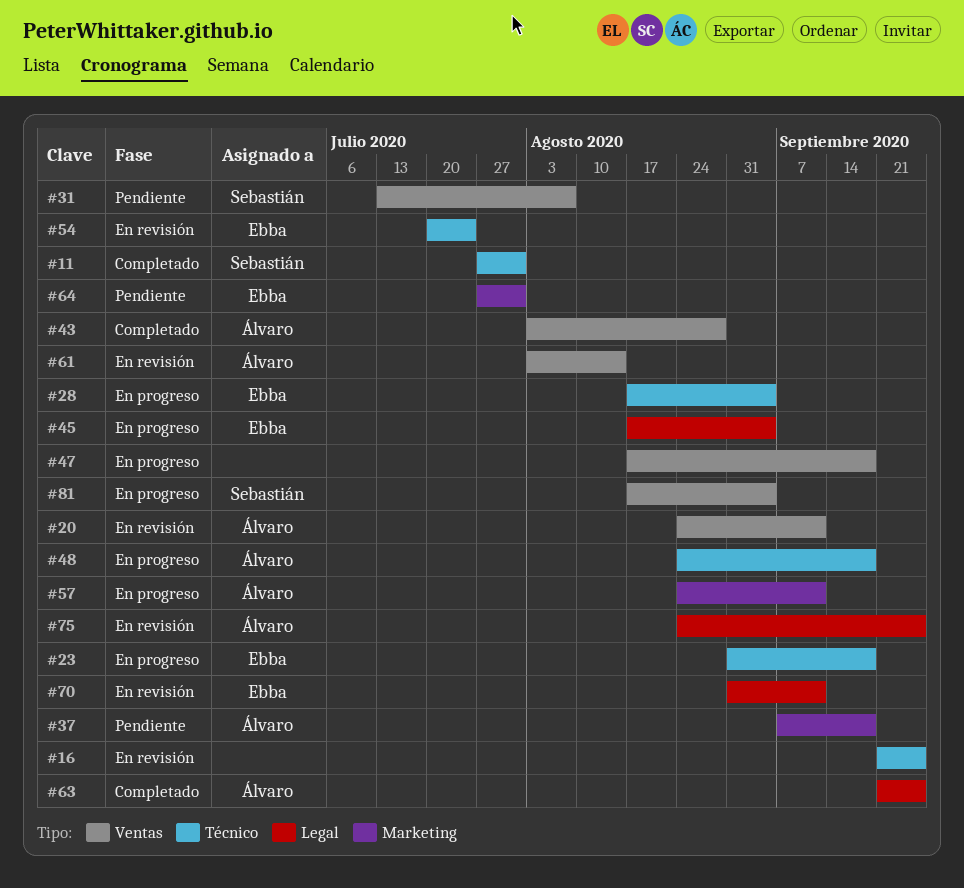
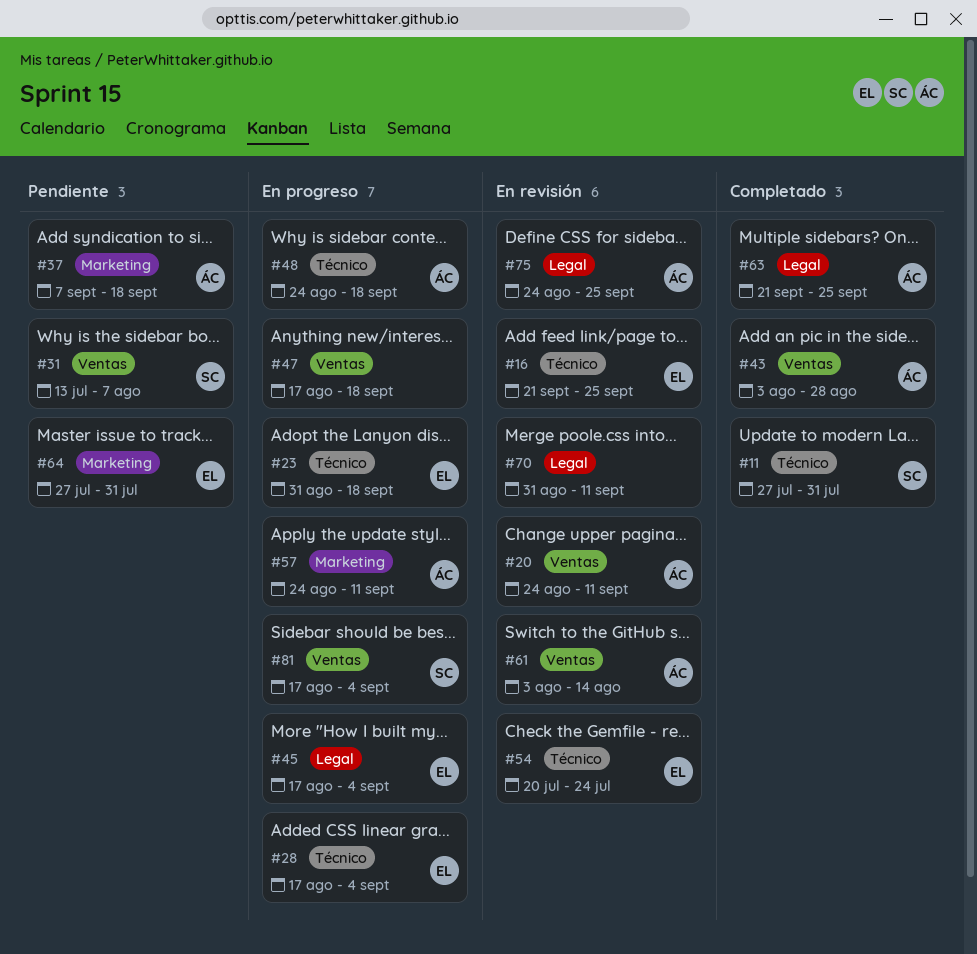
#16, owner: none -> Ebba
#70, owner: Ebba -> none

